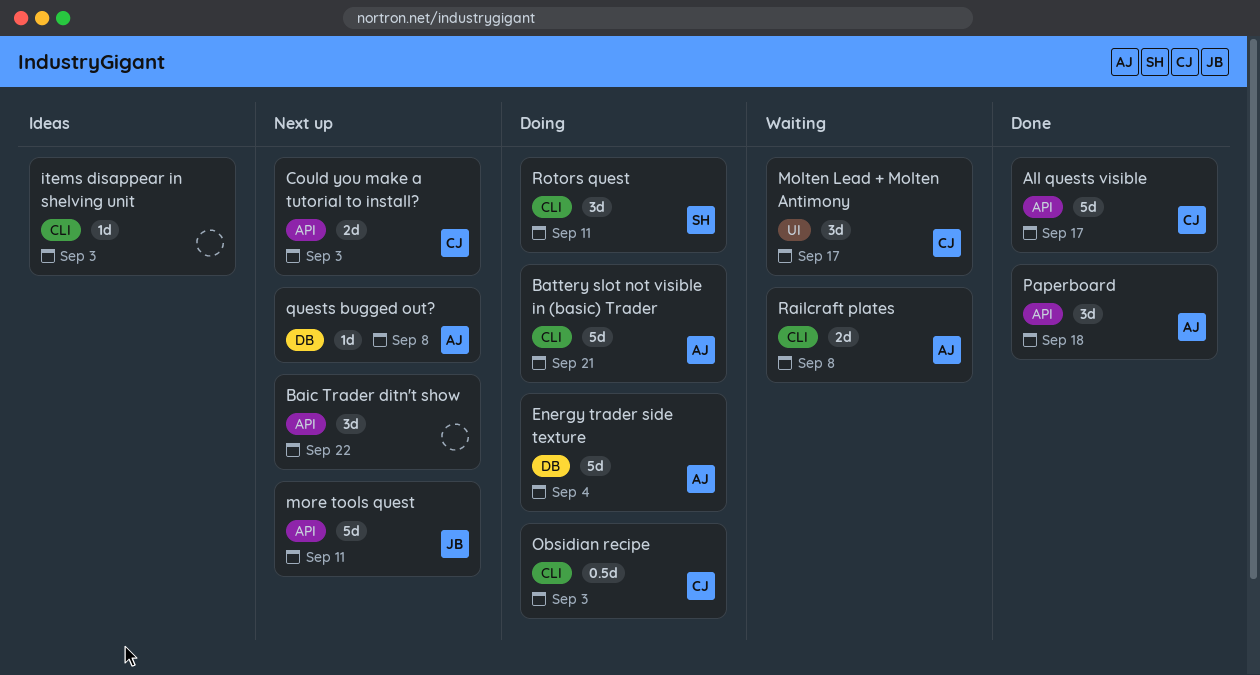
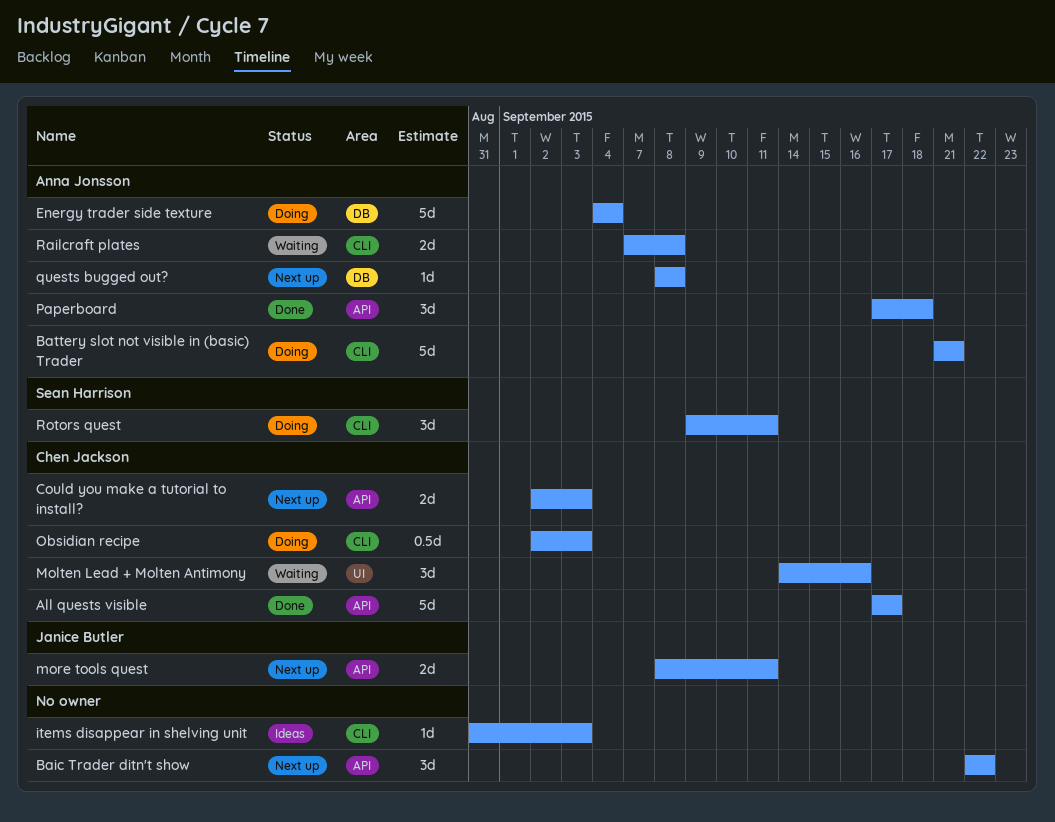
Molten Lead + Molten Antimony, due: Sep 17 -> Sep 16
more tools quest, estimate: 5d -> 2d

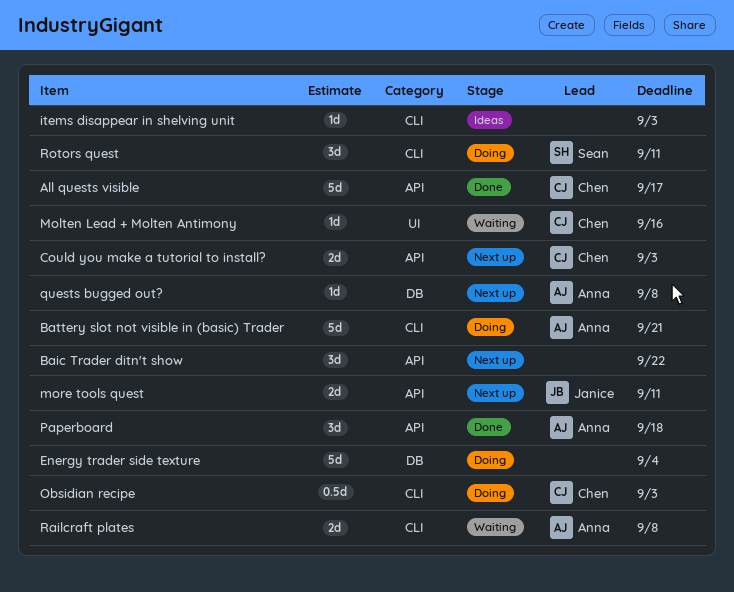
Energy trader side texture, owner: Anna Jonsson -> none
Molten Lead + Molten Antimony, estimate: 3d -> 1d

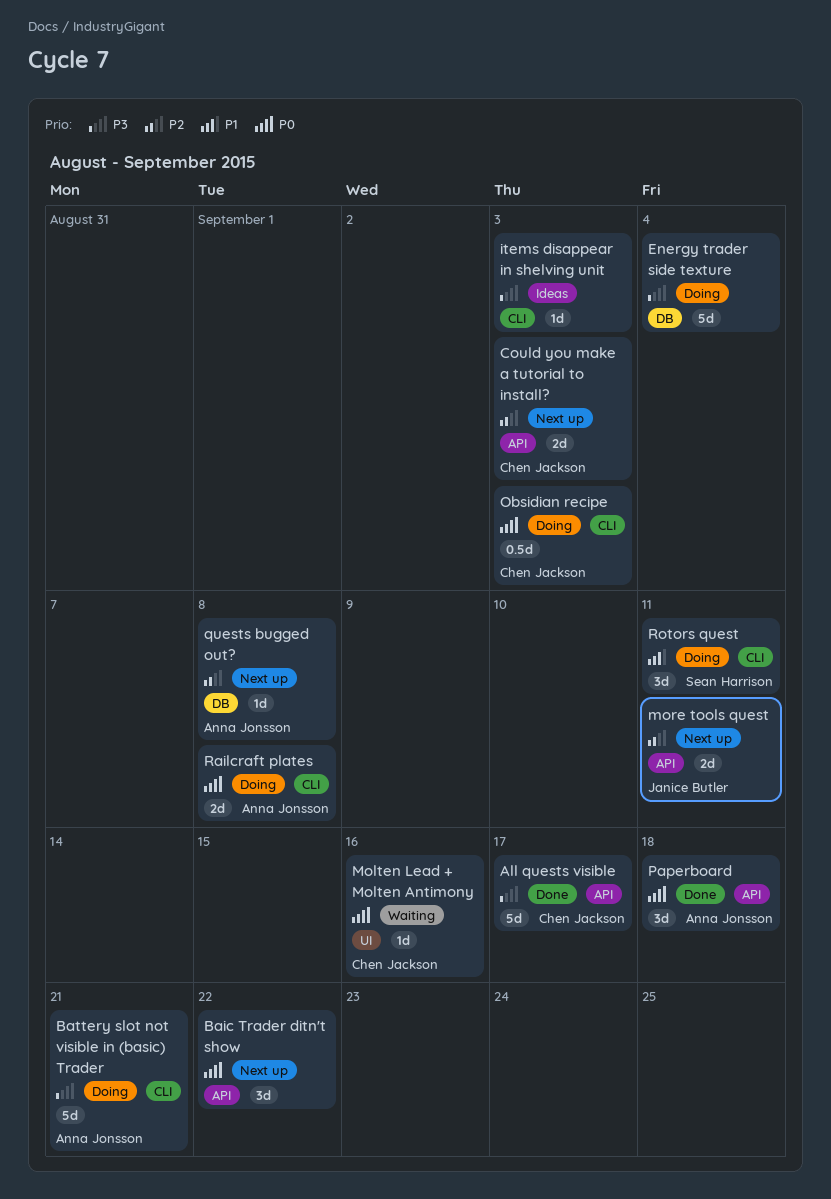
Railcraft plates, status: Waiting -> Doing

